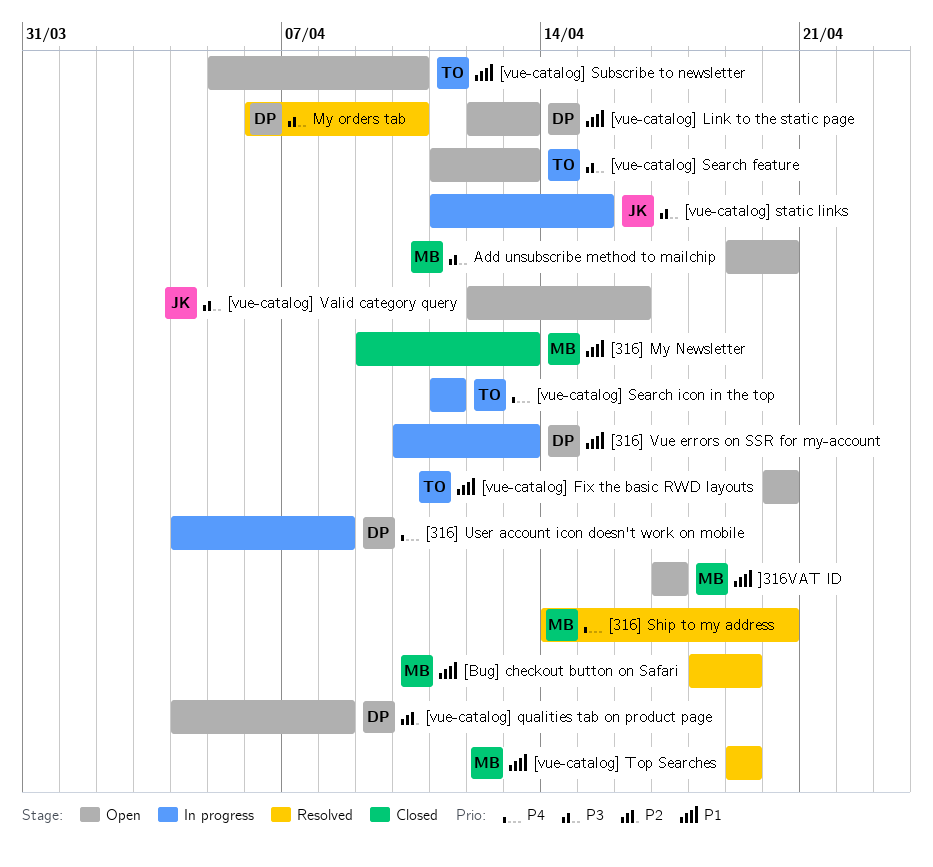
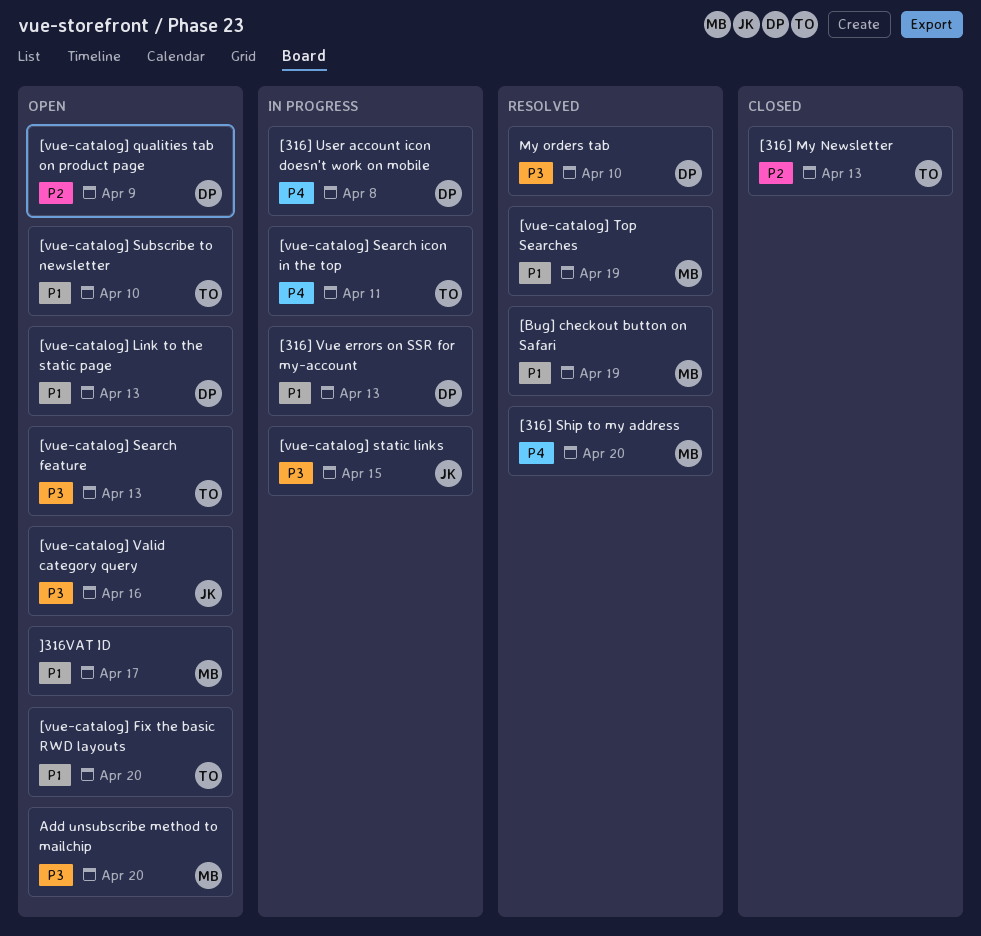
[316] My Newsletter, owner: MB -> TO
[316] My Newsletter, priority: P1 -> P2
[vue-catalog] qualities tab on product page, due: Apr 8 -> Apr 9

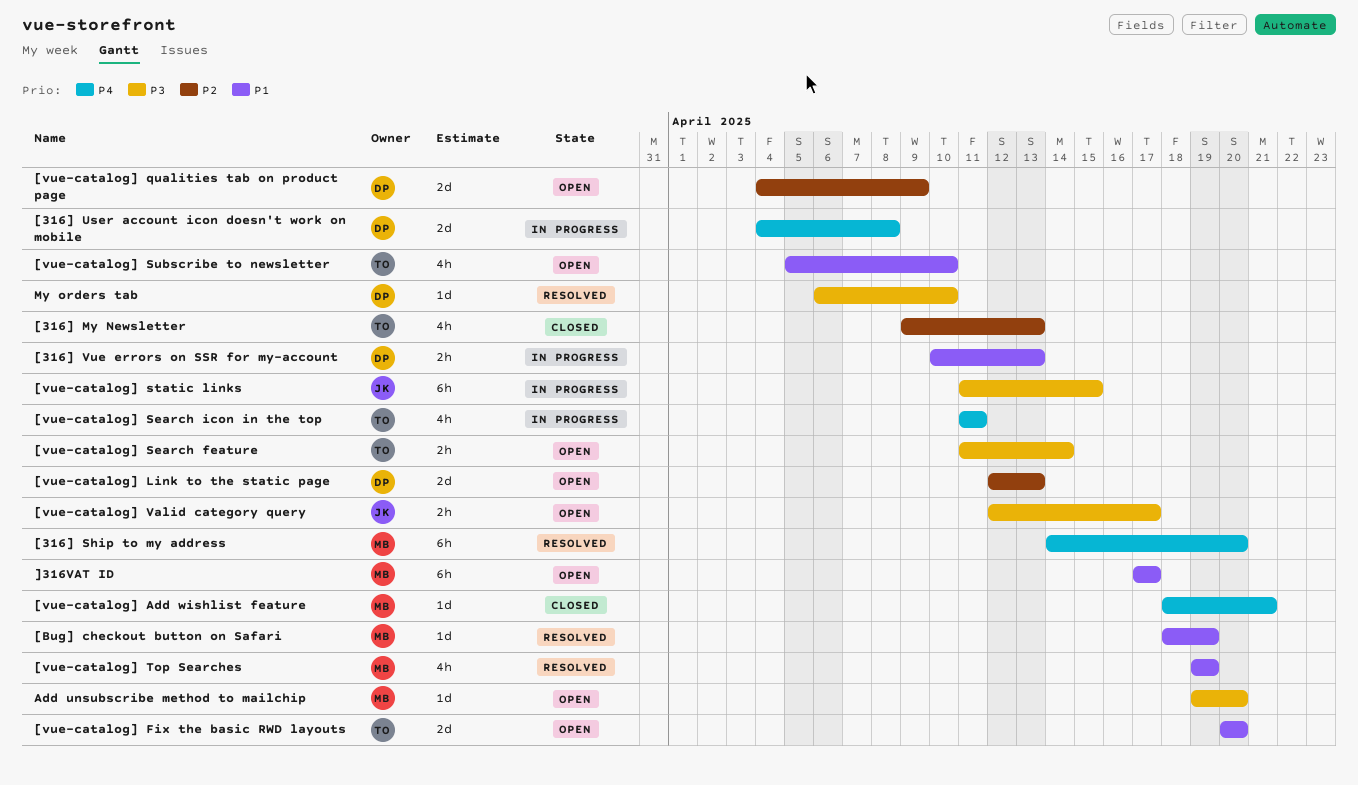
[vue-catalog] Add wishlist feature: none -> present
[vue-catalog] Link to the static page, priority: P1 -> P2
[vue-catalog] Search feature, due: Apr 13 -> Apr 14
[vue-catalog] Valid category query, due: Apr 16 -> Apr 17

